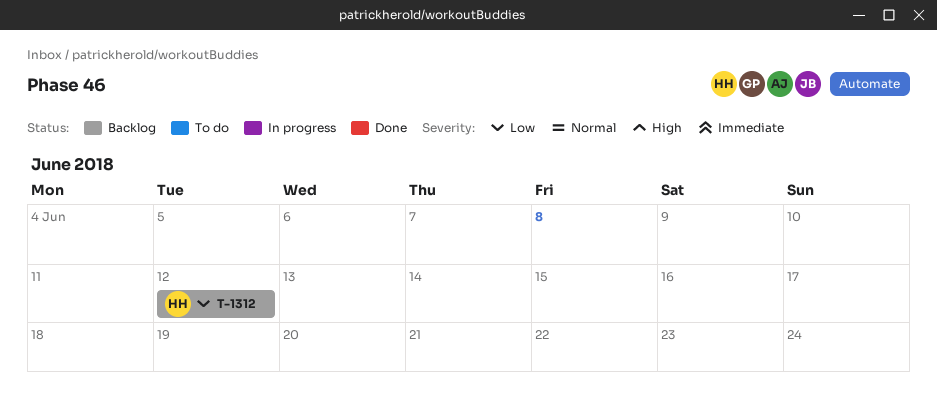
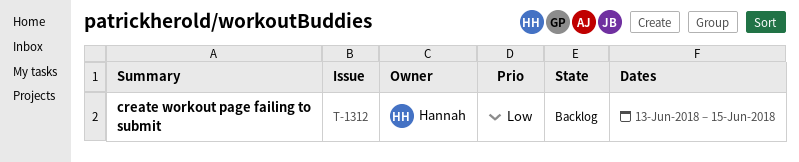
T-1312, start: Jun 12 -> Jun 13
T-1312, due: Jun 12 -> Jun 15

